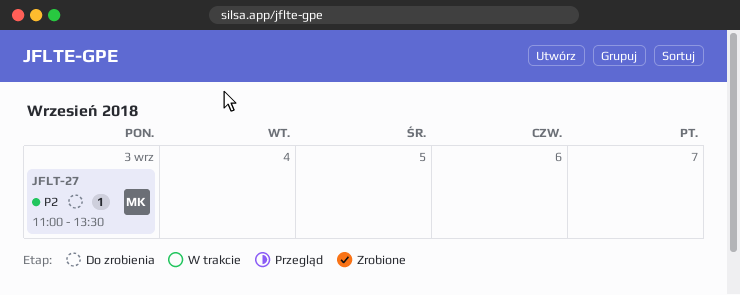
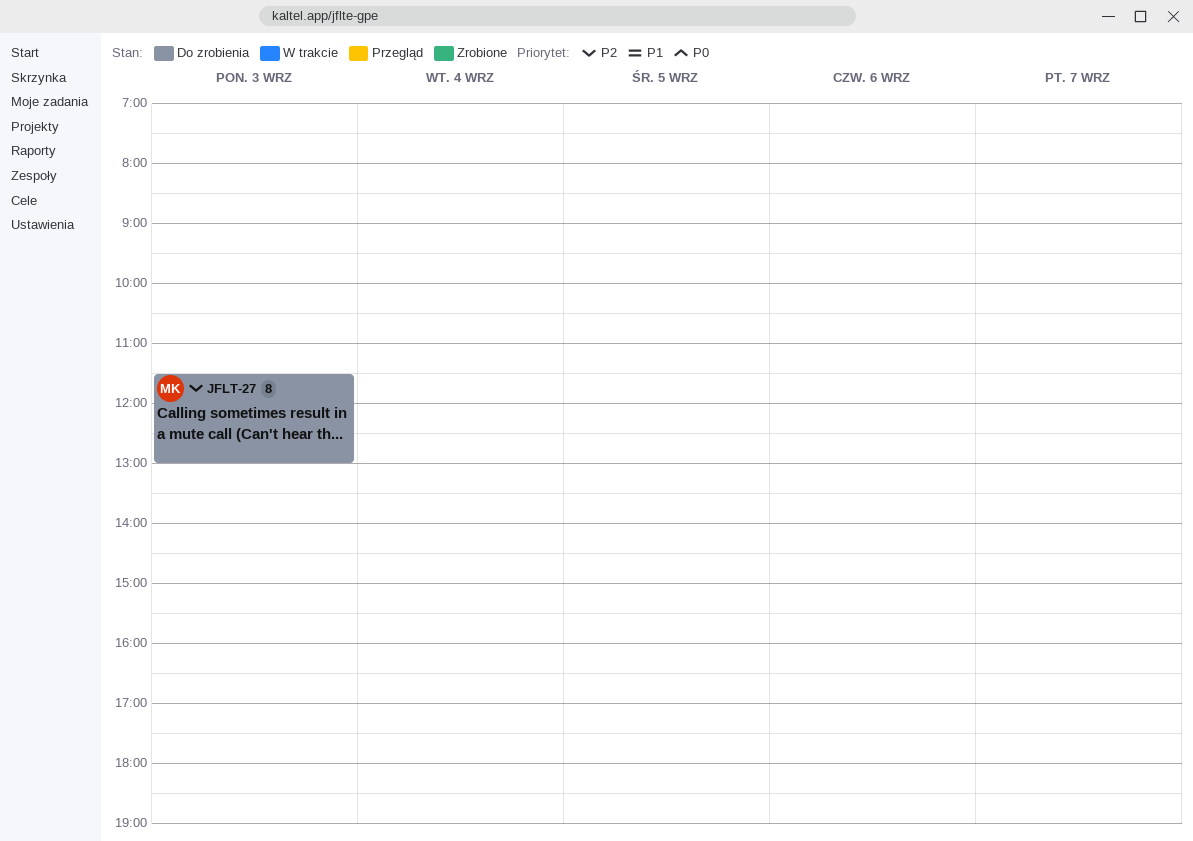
JFLT-27, estimate: 1 -> 8
JFLT-27, begins: 11:00 -> 11:30
JFLT-27, ends: 13:30 -> 13:00

